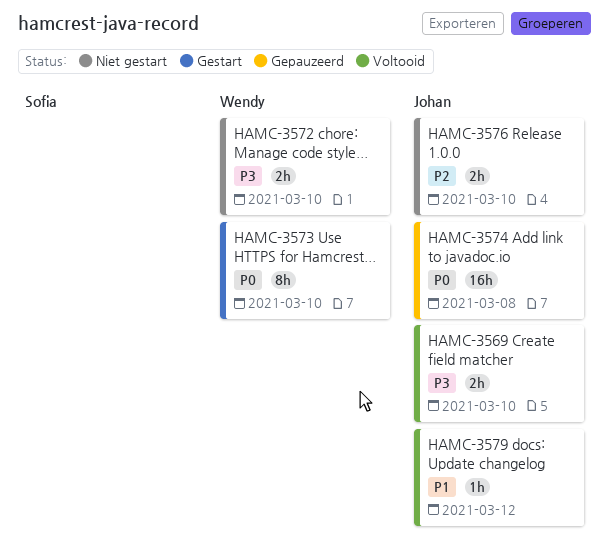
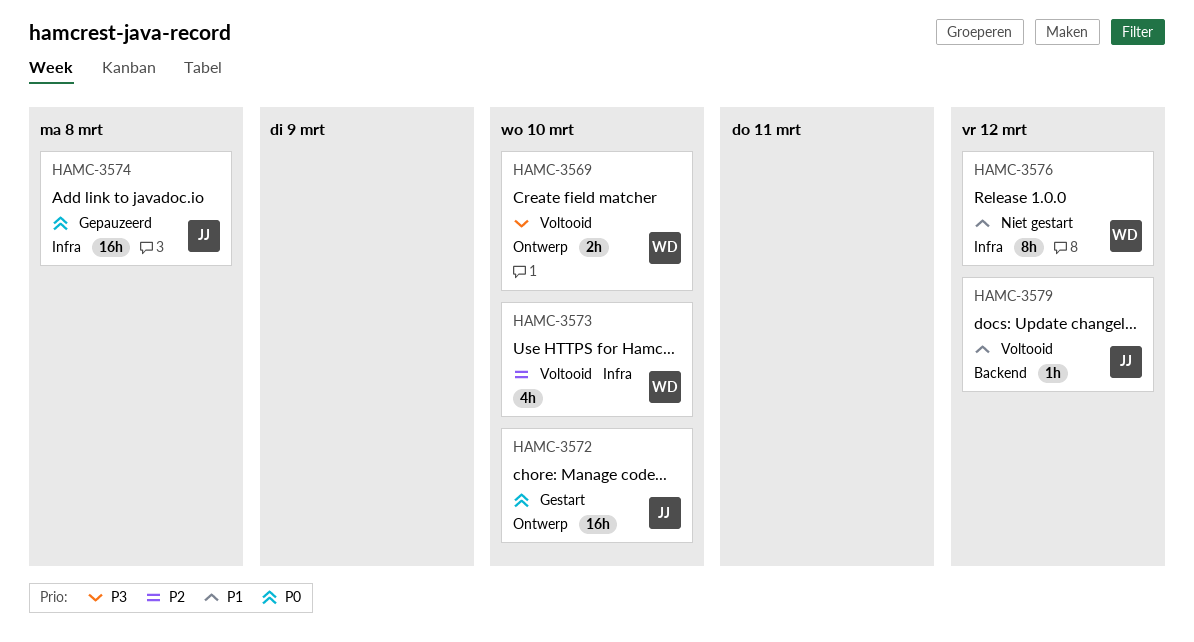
HAMC-3569, owner: Johan -> Wendy
HAMC-3572, status: Niet gestart -> Gestart
HAMC-3572, owner: Wendy -> Johan
HAMC-3572, priority: P3 -> P0
HAMC-3572, estimate: 2h -> 16h
HAMC-3573, status: Gestart -> Voltooid
HAMC-3573, priority: P0 -> P2
HAMC-3573, estimate: 8h -> 4h
HAMC-3576, owner: Johan -> Wendy
HAMC-3576, priority: P2 -> P1
HAMC-3576, estimate: 2h -> 8h
HAMC-3576, due: Mar 10 -> Mar 12

